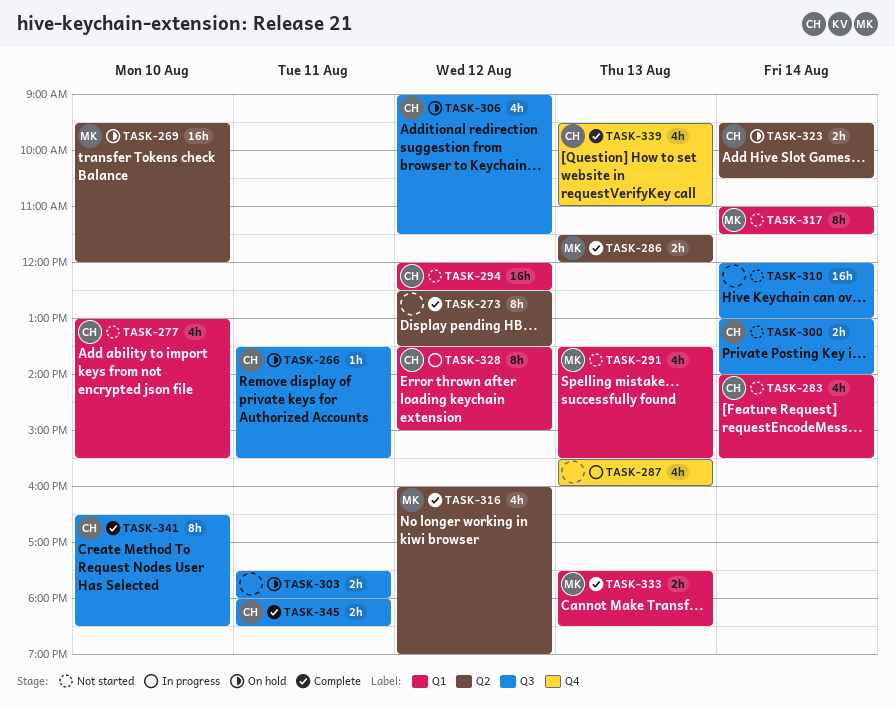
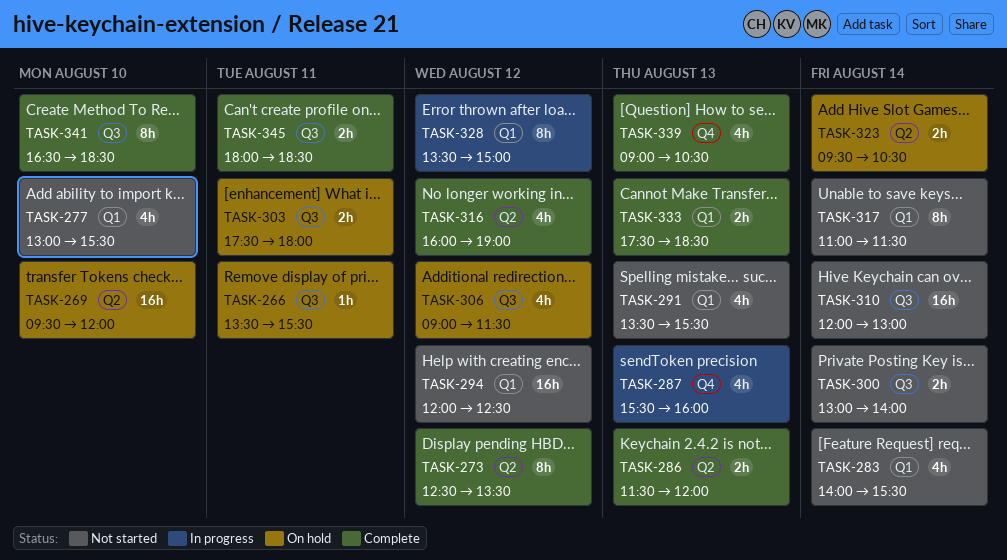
TASK-339, begins: 09:30 -> 09:00
TASK-339, ends: 11:00 -> 10:30

